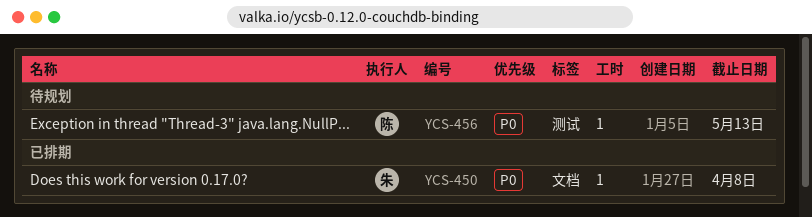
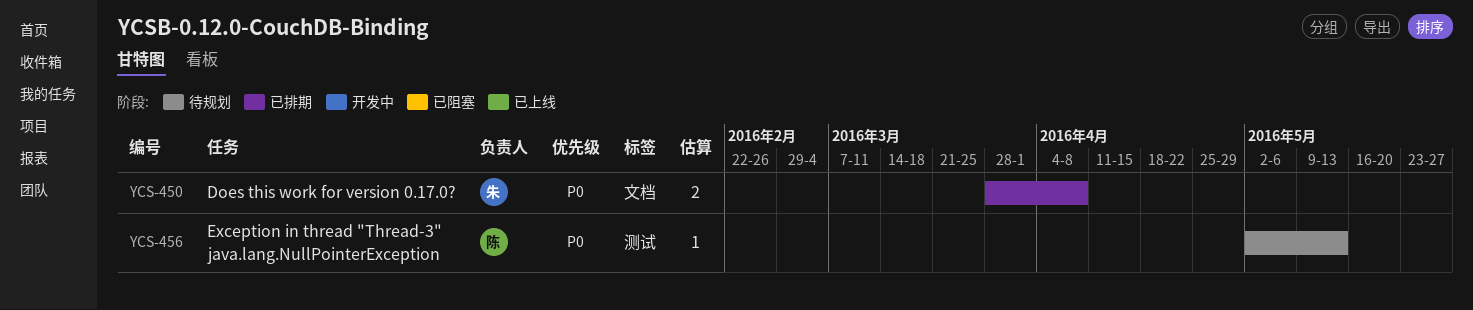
YCS-450, estimate: 1 -> 2

